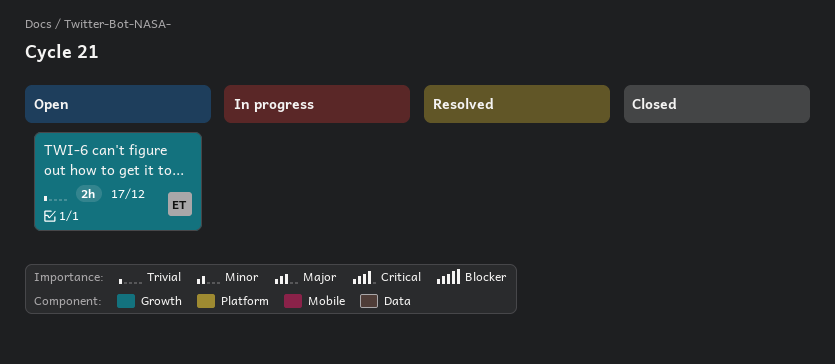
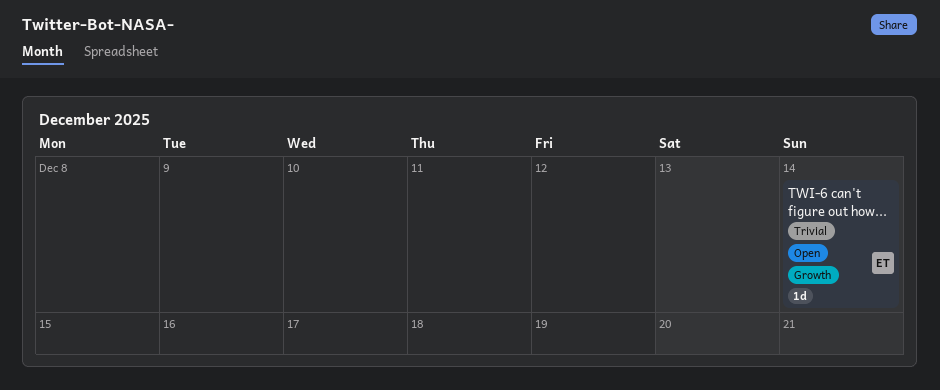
TWI-6, estimate: 2h -> 1d
TWI-6, due: Dec 17 -> Dec 14

